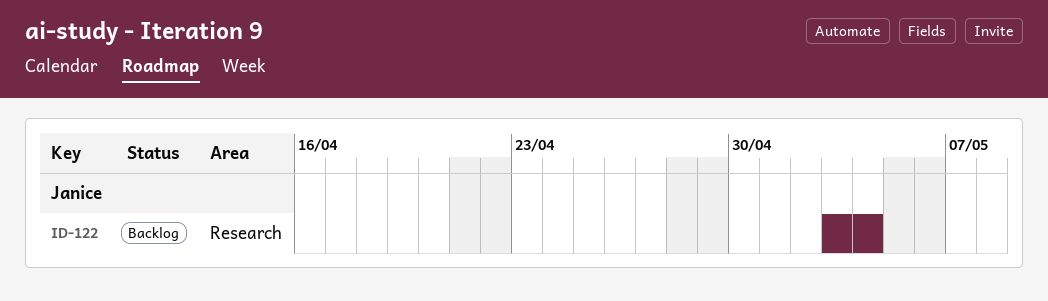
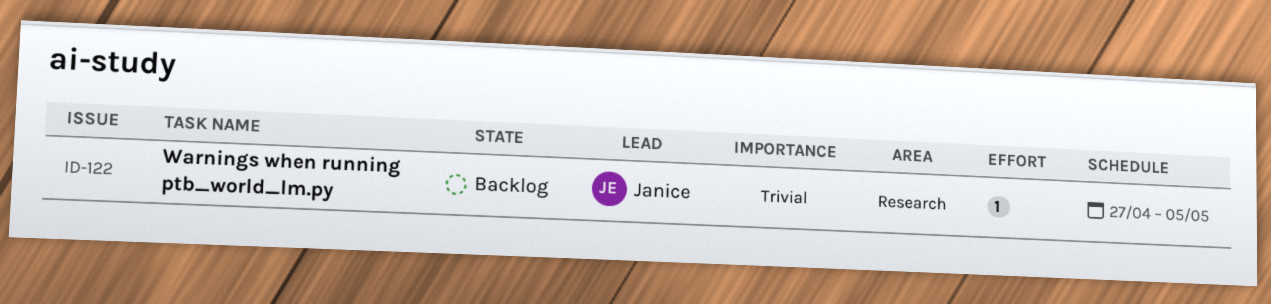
ID-122, start: May 3 -> Apr 27
ID-122, due: May 4 -> May 5

